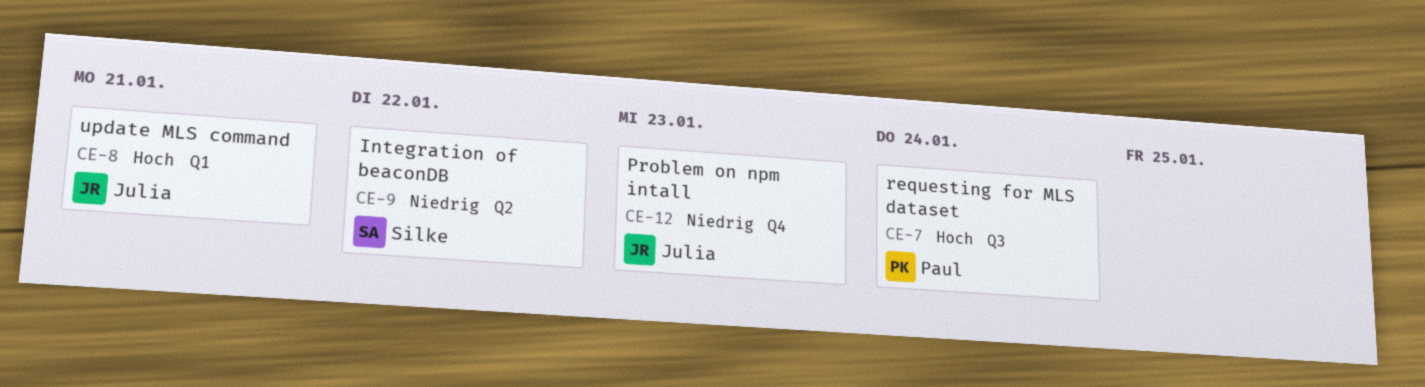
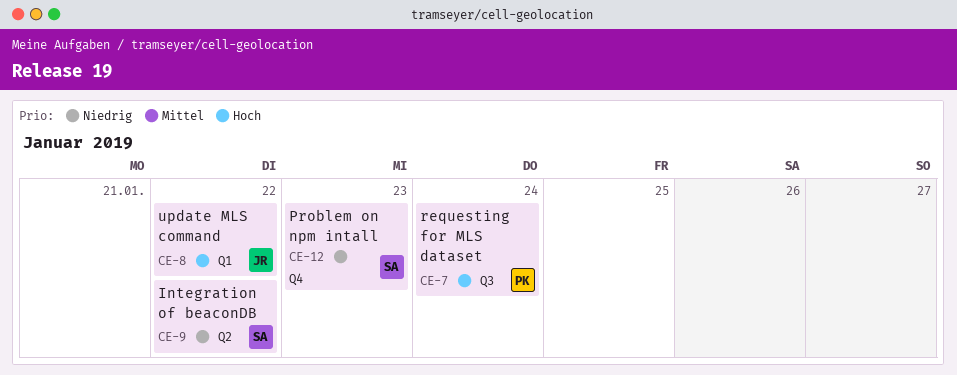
CE-8, due: Jan 21 -> Jan 22
CE-12, owner: Julia -> Silke

